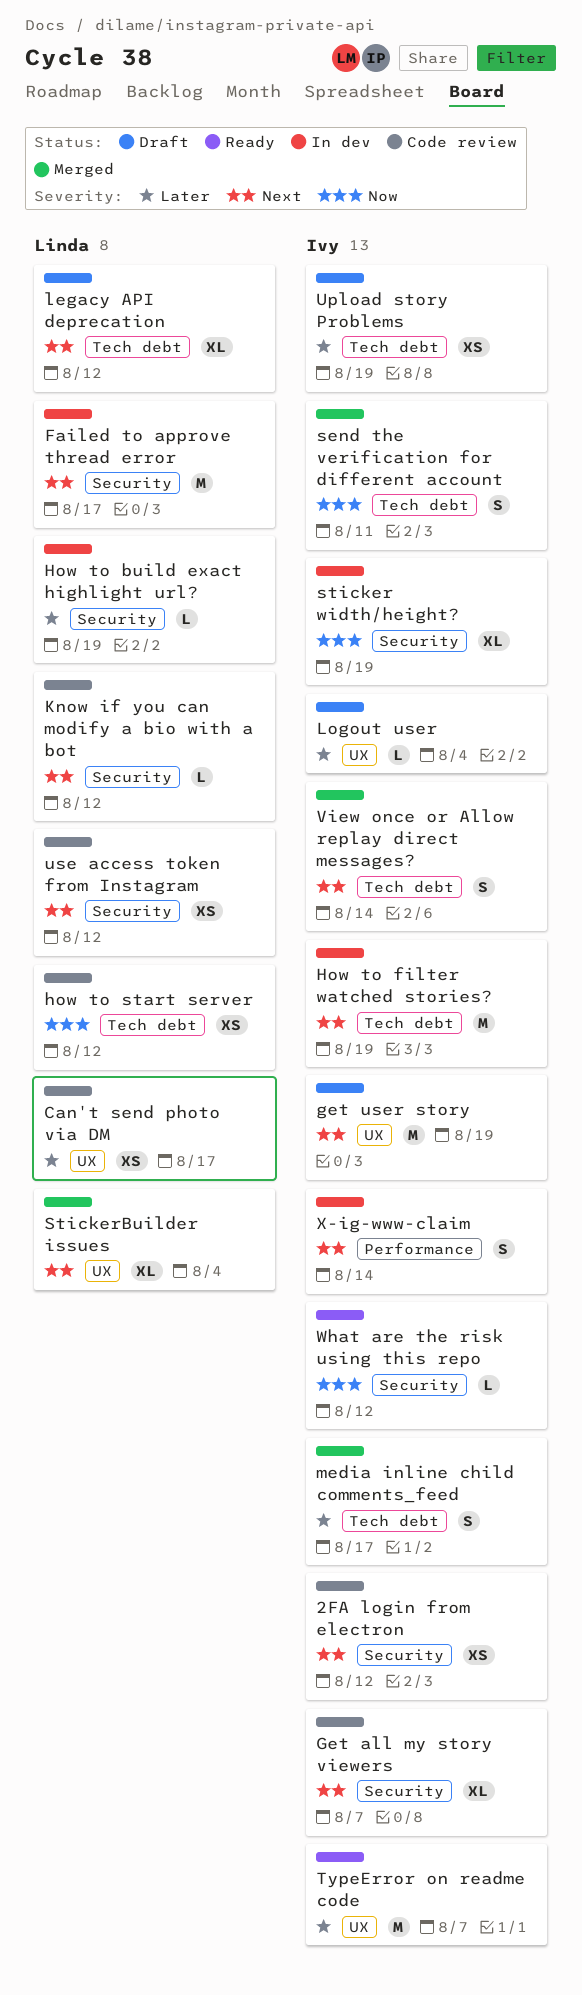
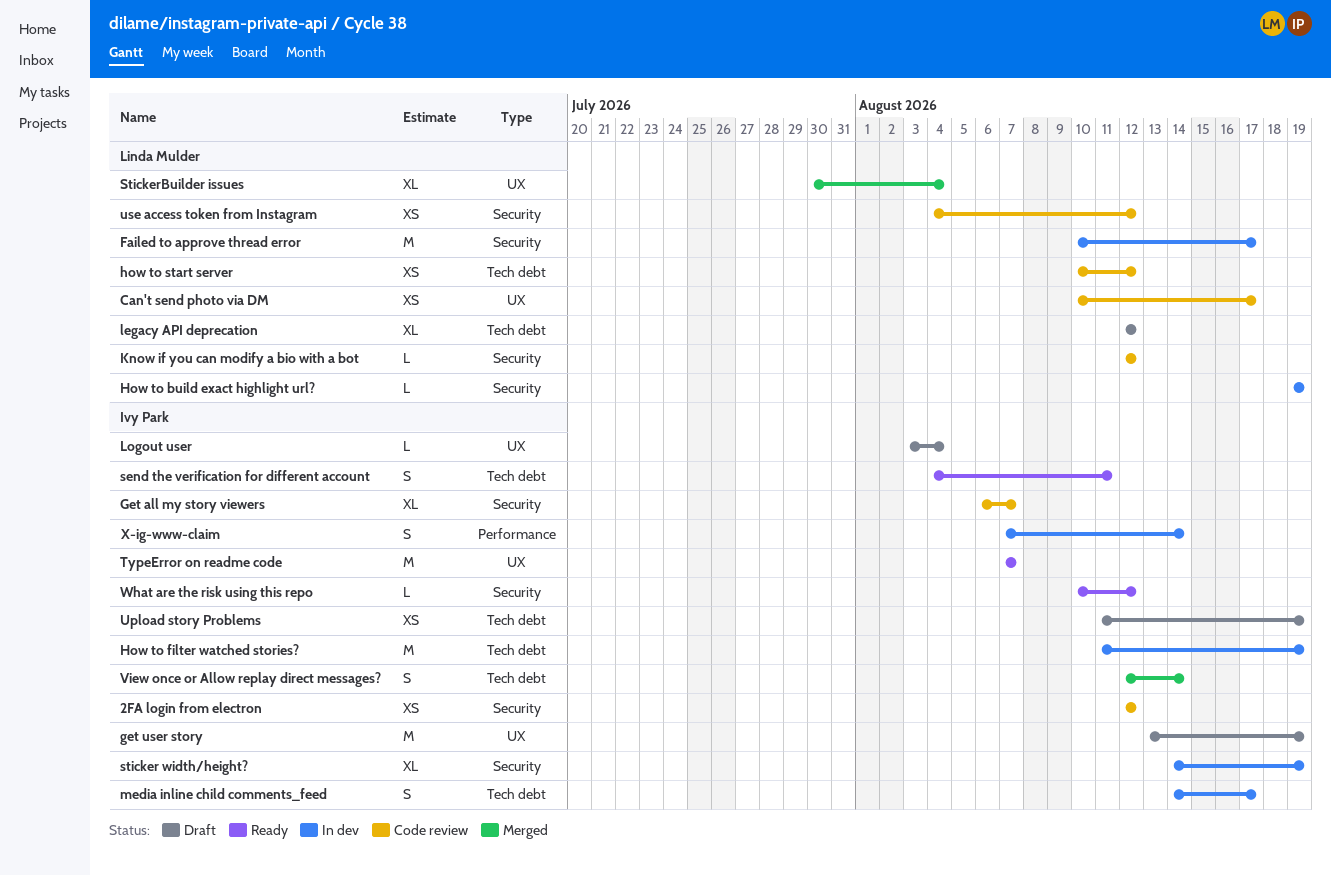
media inline child comments_feed, status: Merged -> In dev
send the verification for different account, status: Merged -> Ready

